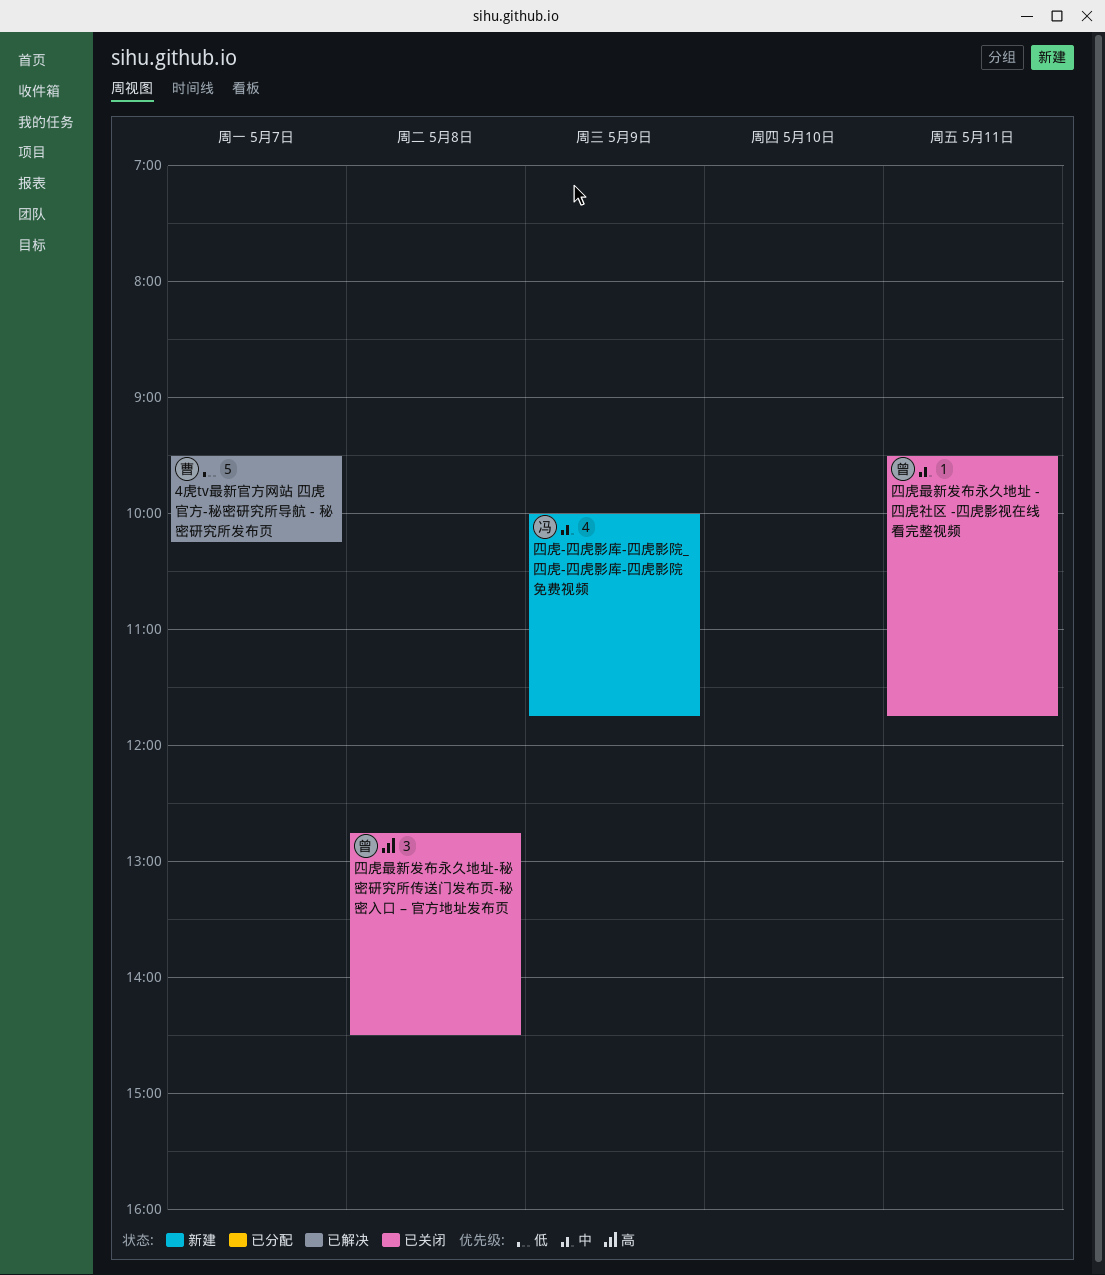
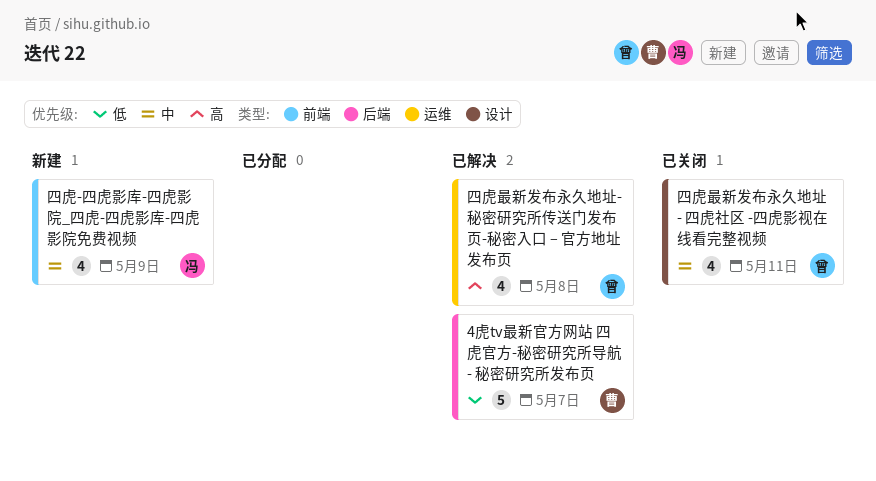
四虎最新发布永久地址 - 四虎社区 -四虎影视在线看完整视频, estimate: 1 -> 4
四虎最新发布永久地址-秘密研究所传送门发布页-秘密入口 – 官方地址发布页, status: 已关闭 -> 已解决
四虎最新发布永久地址-秘密研究所传送门发布页-秘密入口 – 官方地址发布页, estimate: 3 -> 4

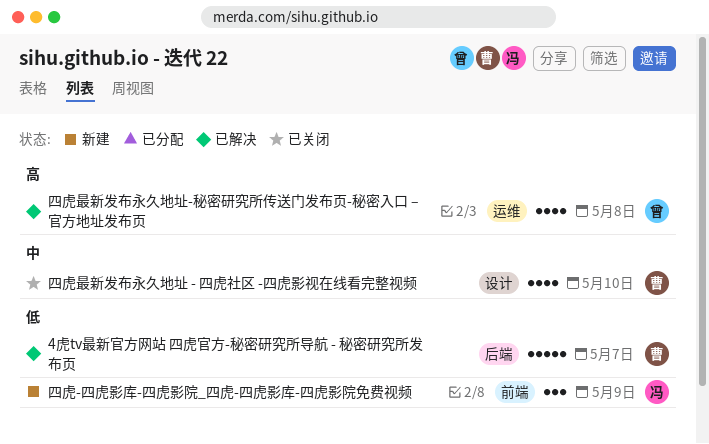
四虎-四虎影库-四虎影院_四虎-四虎影库-四虎影院免费视频, priority: 中 -> 低
四虎-四虎影库-四虎影院_四虎-四虎影库-四虎影院免费视频, estimate: 4 -> 3
四虎最新发布永久地址 - 四虎社区 -四虎影视在线看完整视频, owner: 曾 -> 曹
四虎最新发布永久地址 - 四虎社区 -四虎影视在线看完整视频, day: May 11 -> May 10

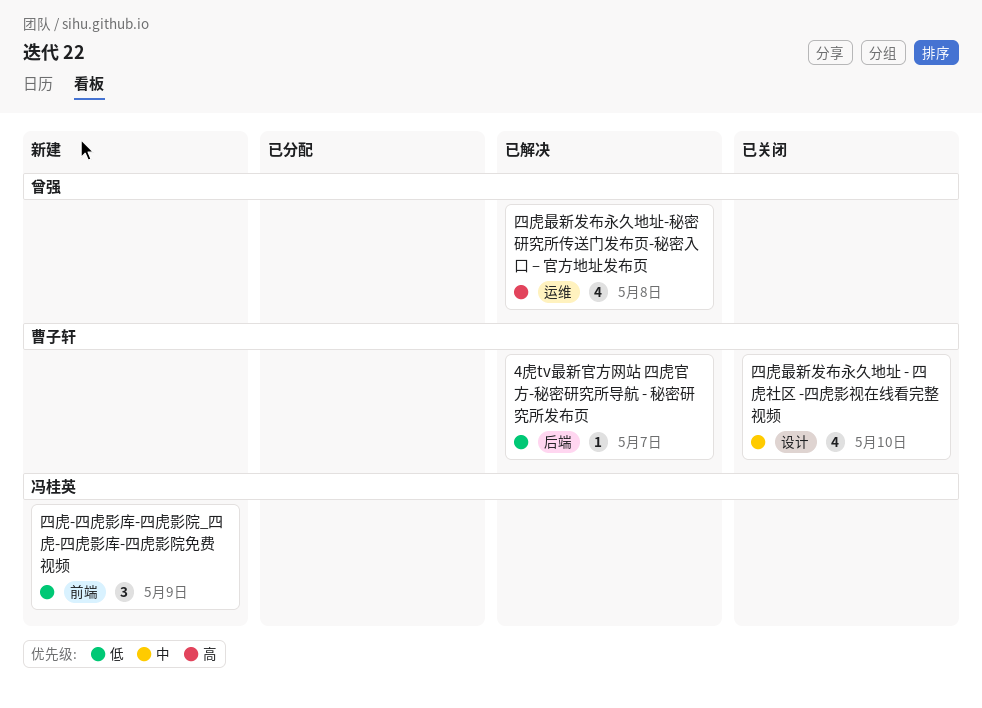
4虎tv最新官方网站 四虎官方-秘密研究所导航 - 秘密研究所发布页, estimate: 5 -> 1

